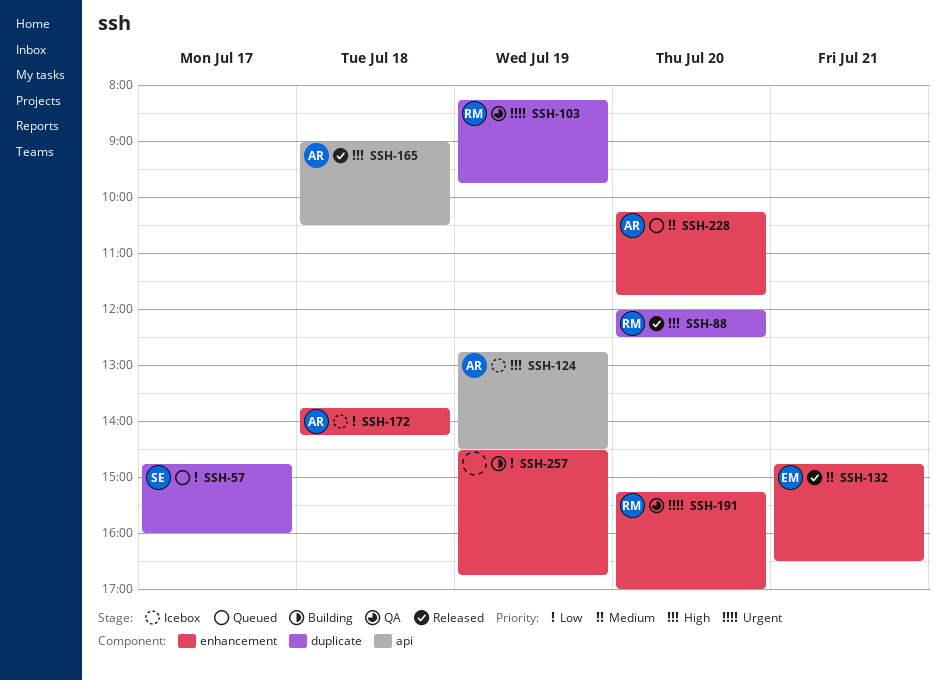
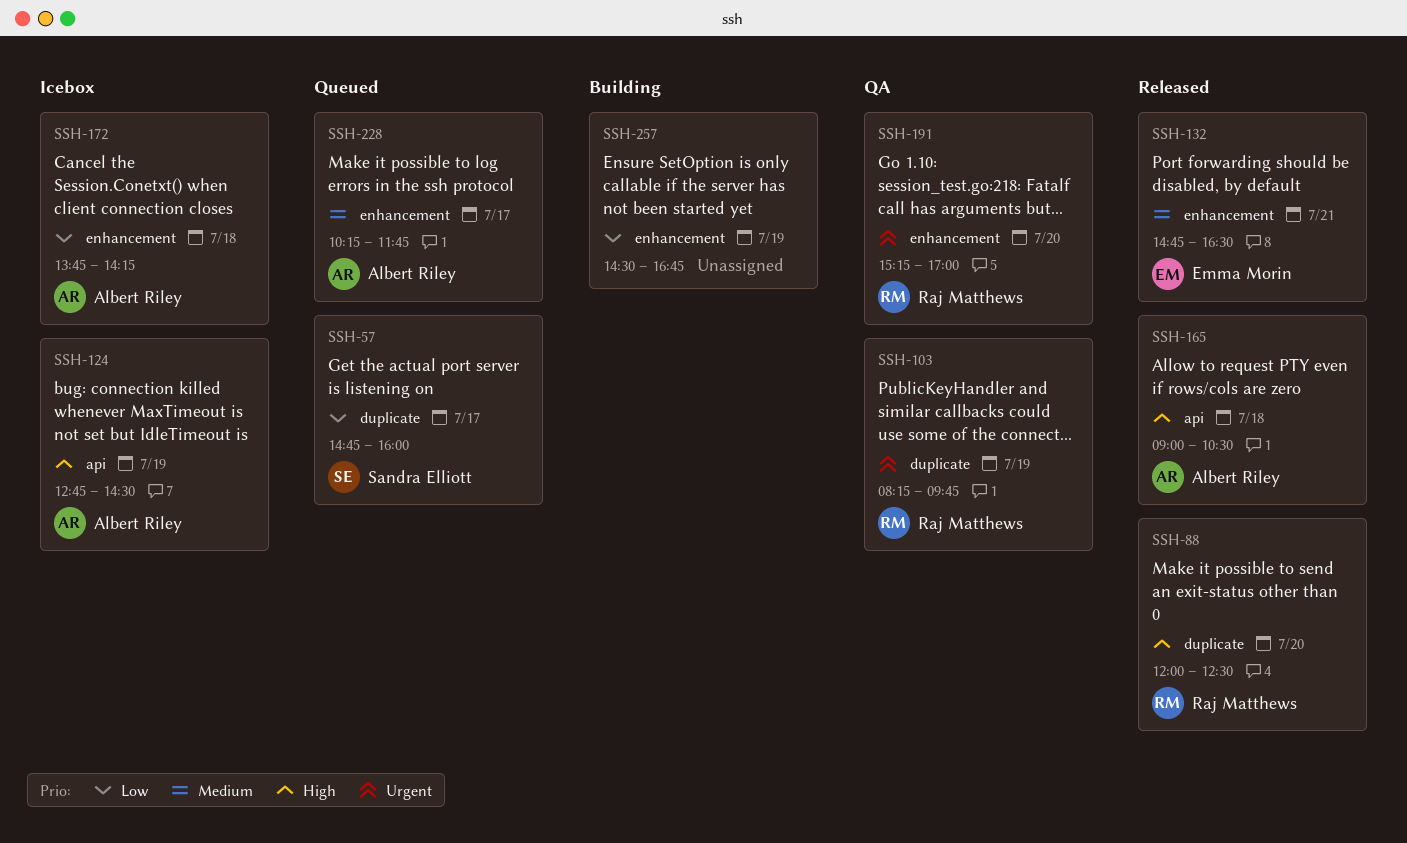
SSH-228, day: Jul 20 -> Jul 17

